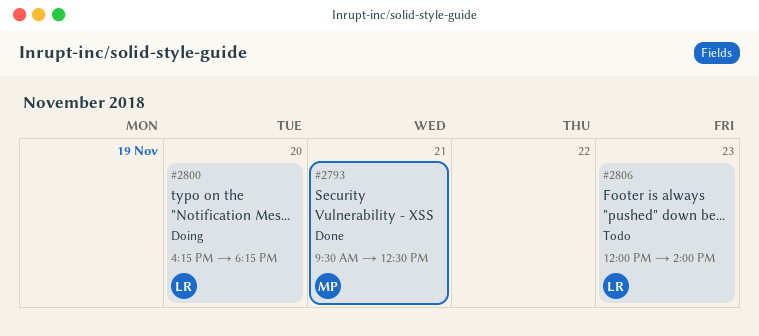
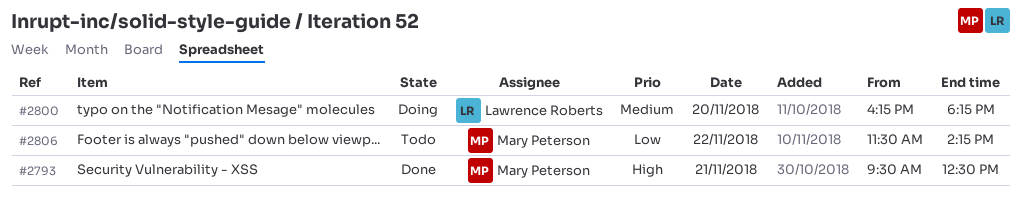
#2806, owner: Lawrence Roberts -> Mary Peterson
#2806, day: Nov 23 -> Nov 22
#2806, begins: 12:00 -> 11:30
#2806, ends: 14:00 -> 14:15

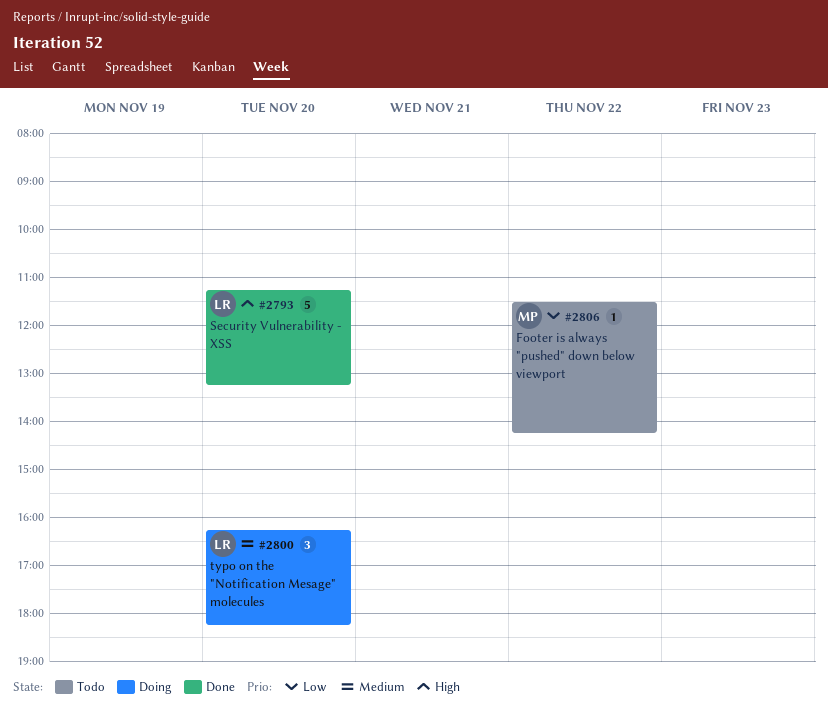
#2793, owner: Mary Peterson -> Lawrence Roberts
#2793, day: Nov 21 -> Nov 20
#2793, begins: 09:30 -> 11:15
#2793, ends: 12:30 -> 13:15

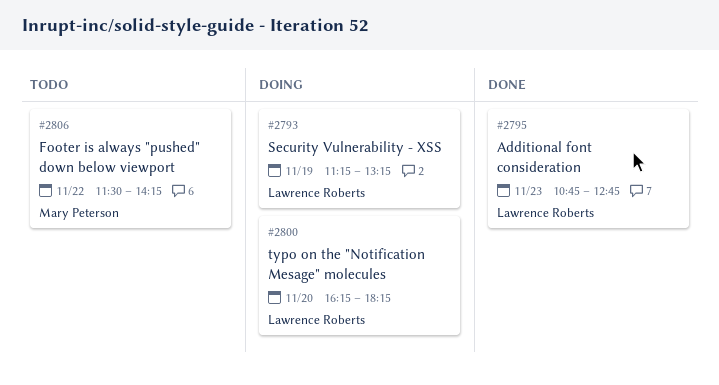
#2793, status: Done -> Doing
#2793, day: Nov 20 -> Nov 19
#2795: none -> present

